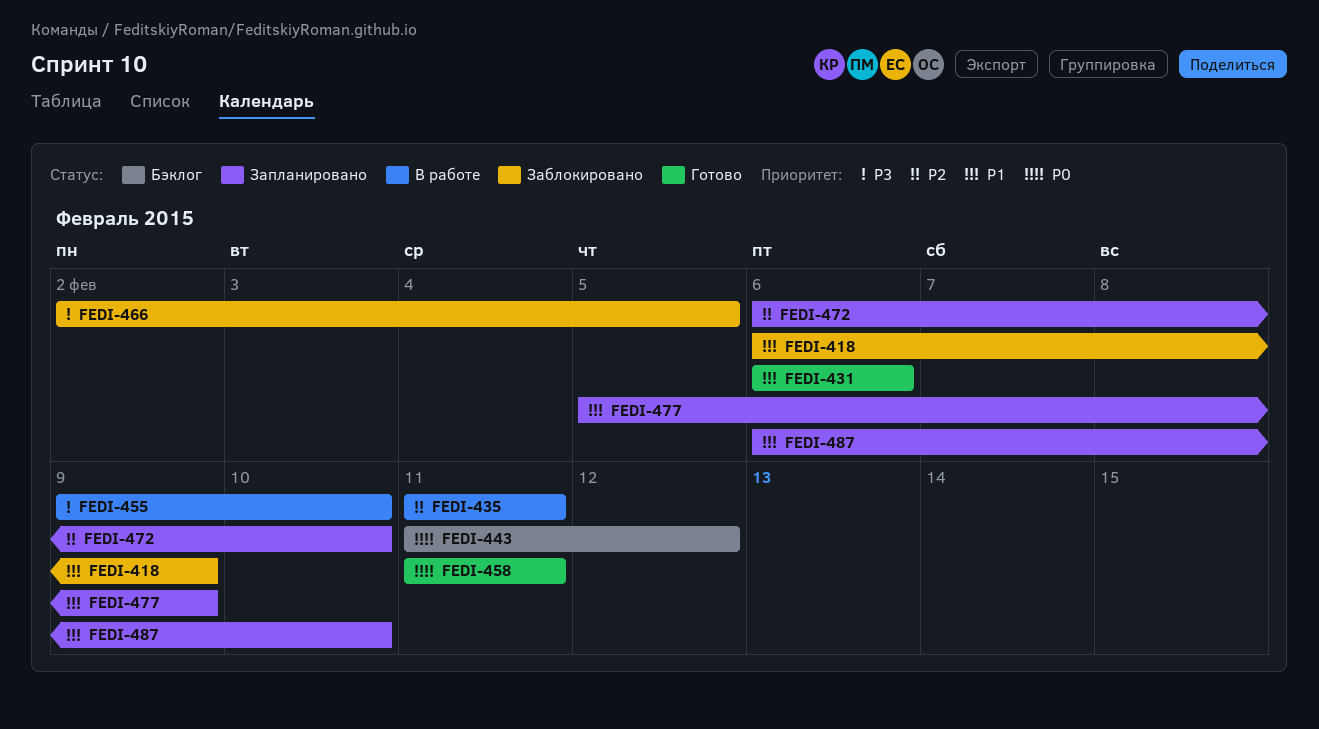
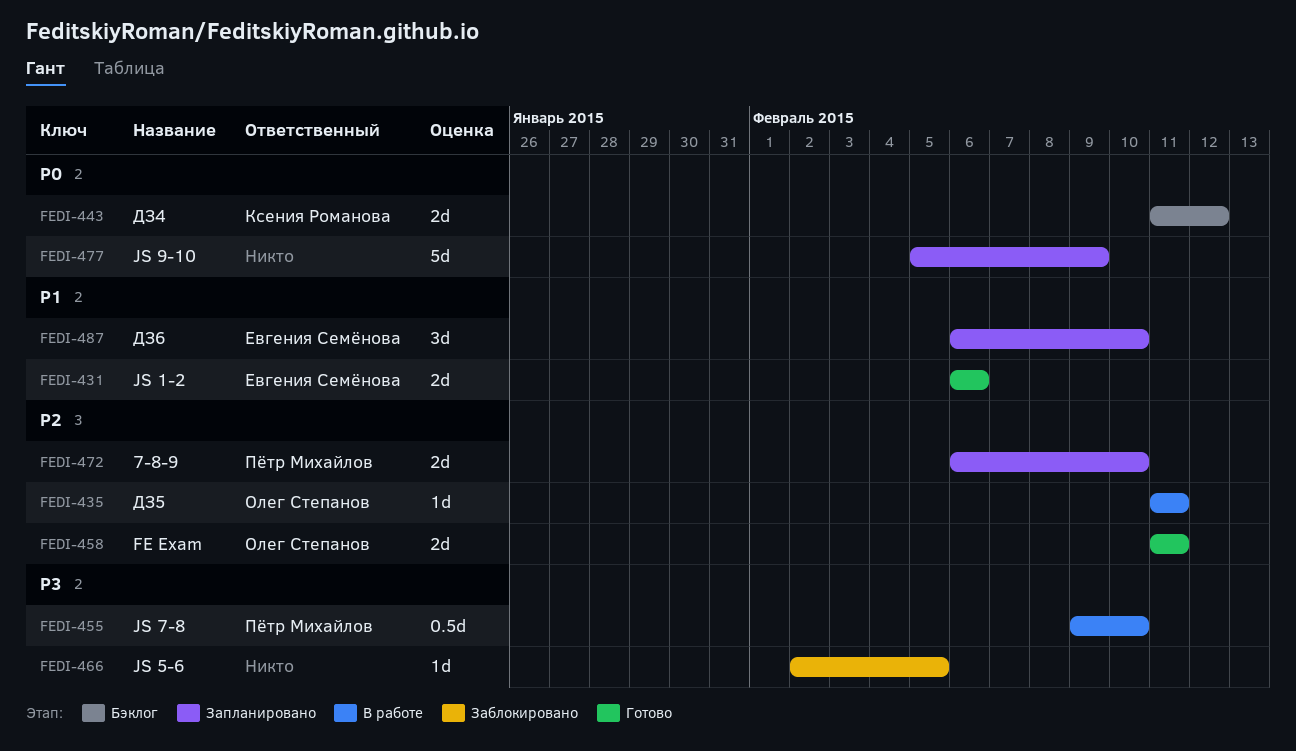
FEDI-418: present -> none
FEDI-458, priority: P0 -> P2
FEDI-477, priority: P1 -> P0

